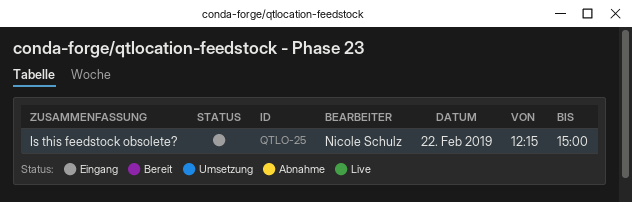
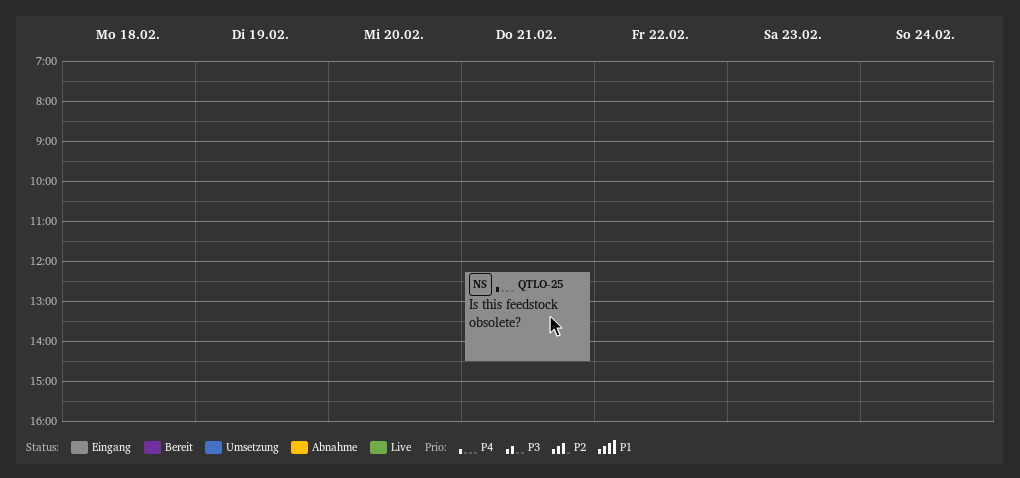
QTLO-25, day: Feb 22 -> Feb 21
QTLO-25, ends: 15:00 -> 14:30

